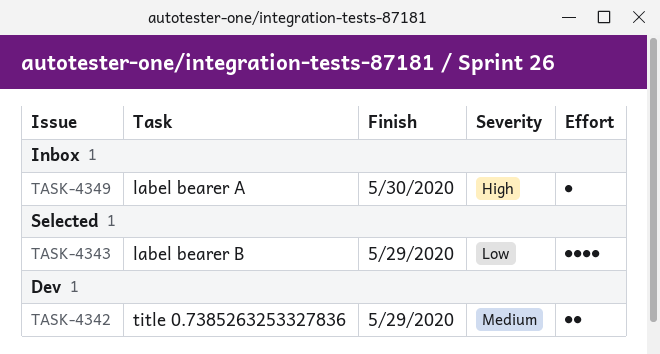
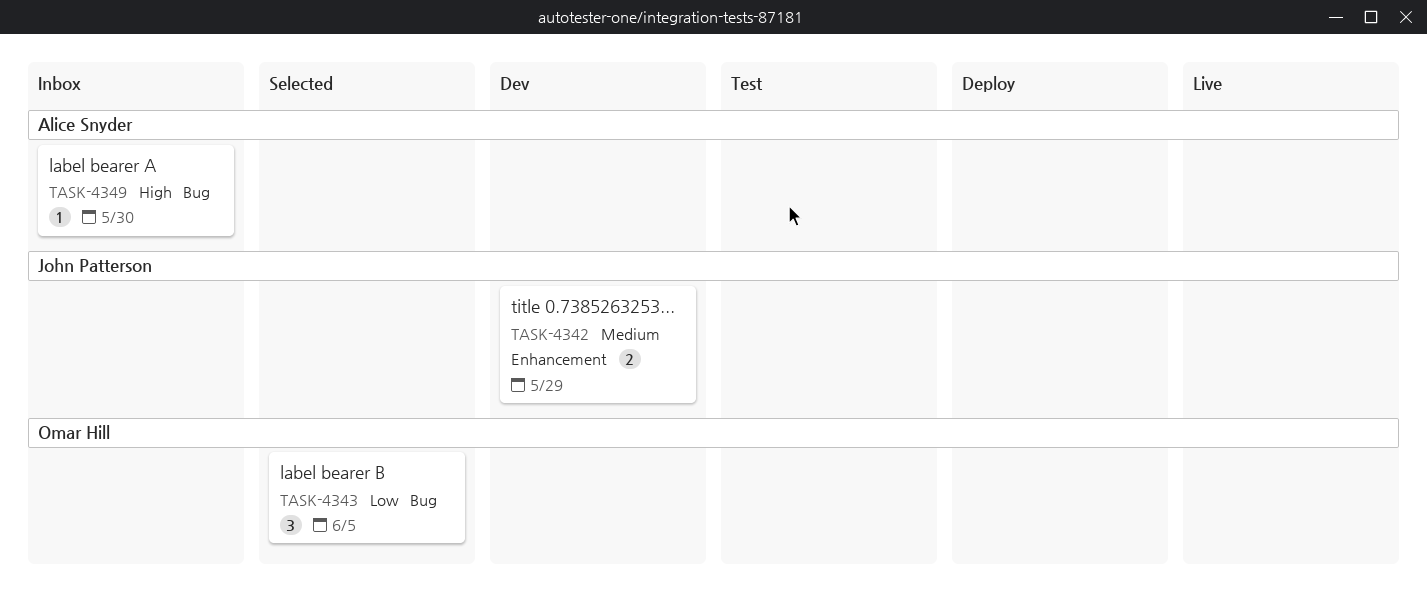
TASK-4343, estimate: 4 -> 3
TASK-4343, due: May 29 -> Jun 5

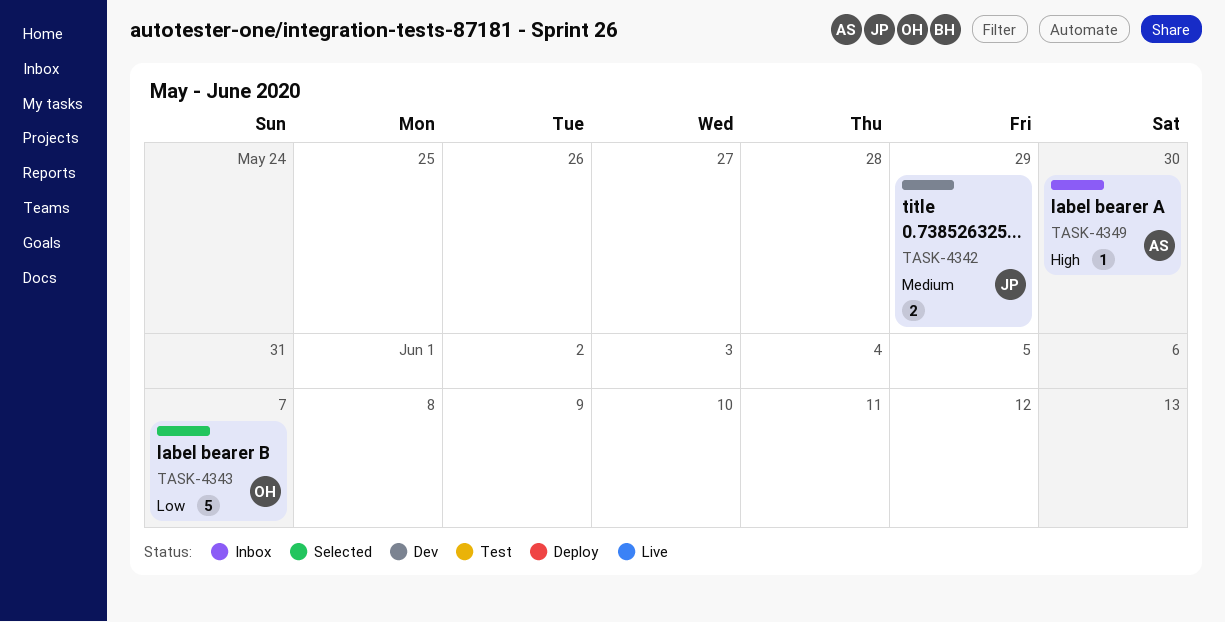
TASK-4343, estimate: 3 -> 5
TASK-4343, due: Jun 5 -> Jun 7

